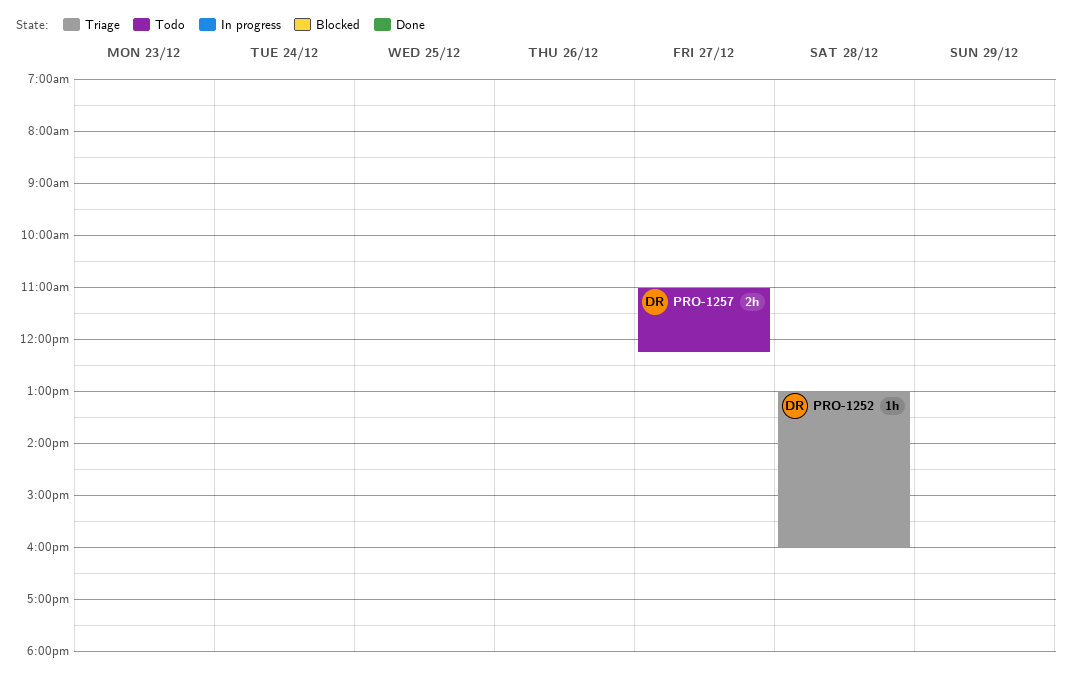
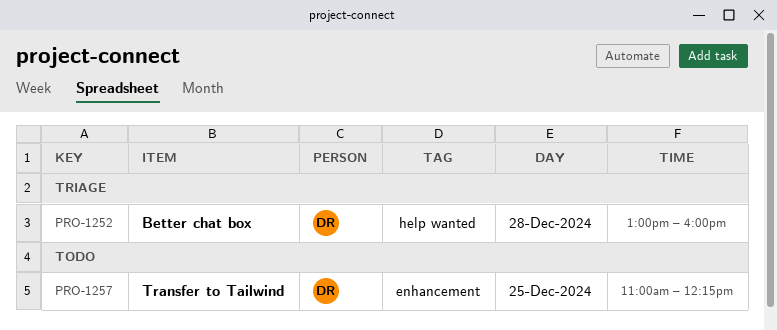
PRO-1257, day: Dec 27 -> Dec 25

